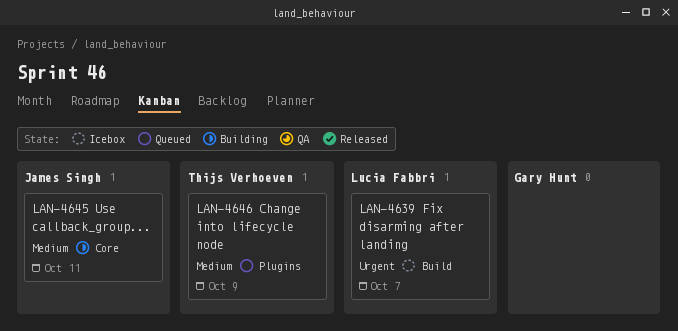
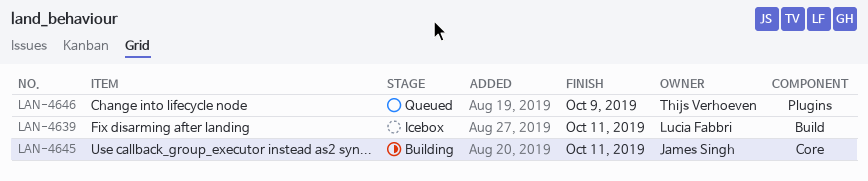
LAN-4639, due: Oct 7 -> Oct 11

